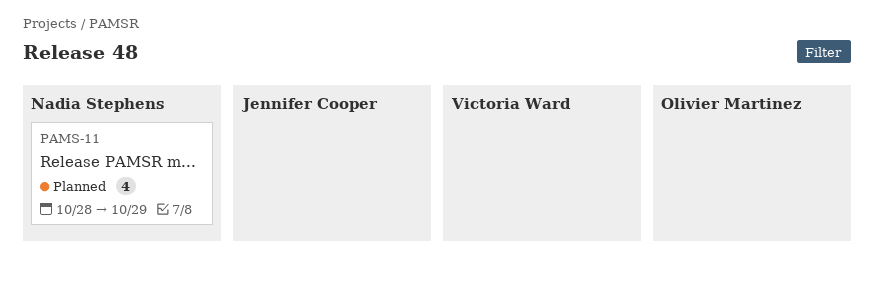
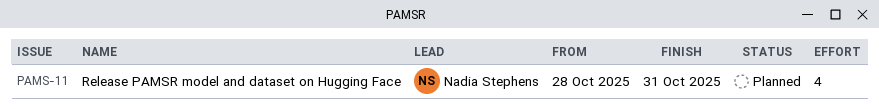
PAMS-11, due: Oct 29 -> Oct 31

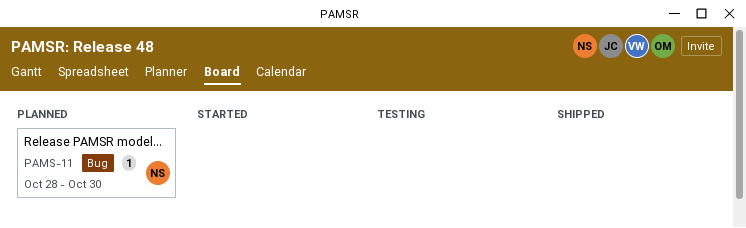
PAMS-11, estimate: 4 -> 1
PAMS-11, due: Oct 31 -> Oct 30

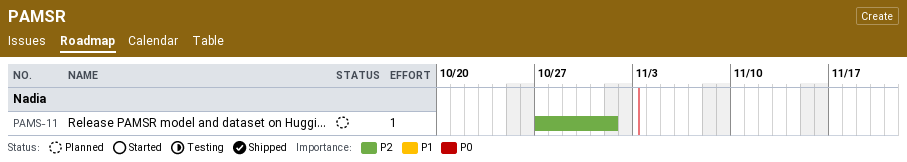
PAMS-11, start: Oct 28 -> Oct 27
PAMS-11, due: Oct 30 -> Nov 1

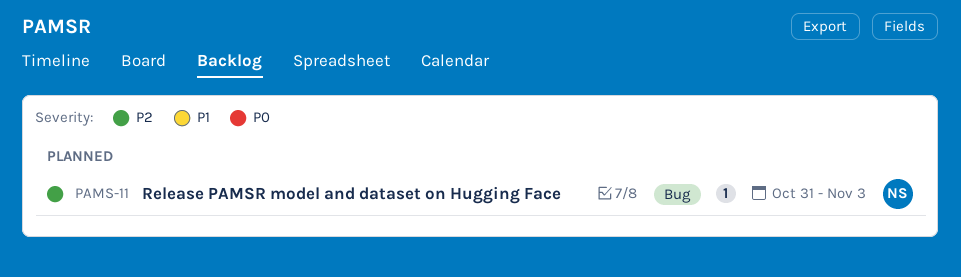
PAMS-11, start: Oct 27 -> Oct 31
PAMS-11, due: Nov 1 -> Nov 3

